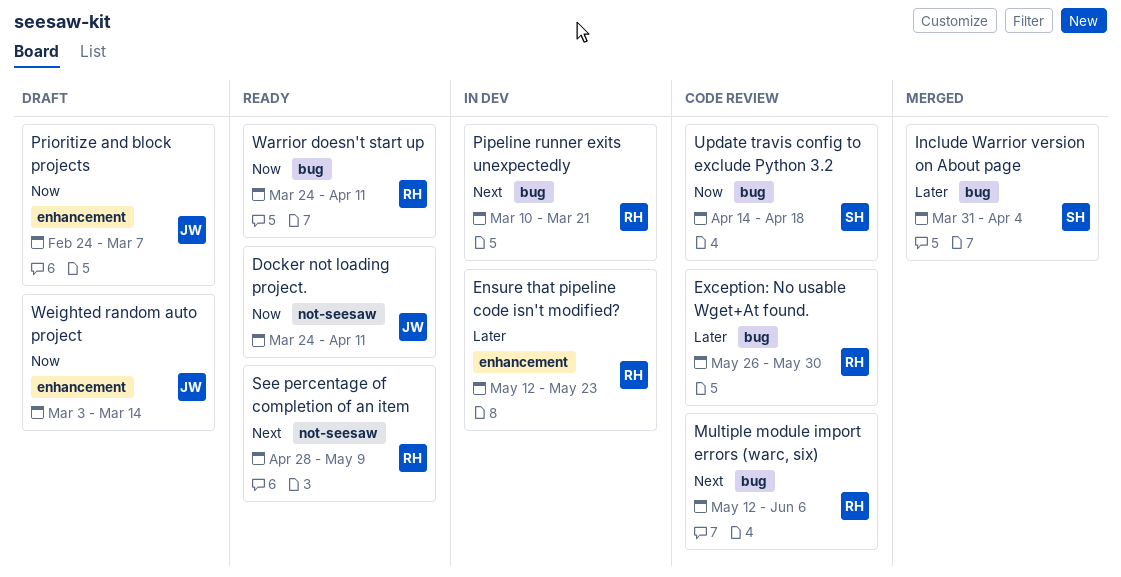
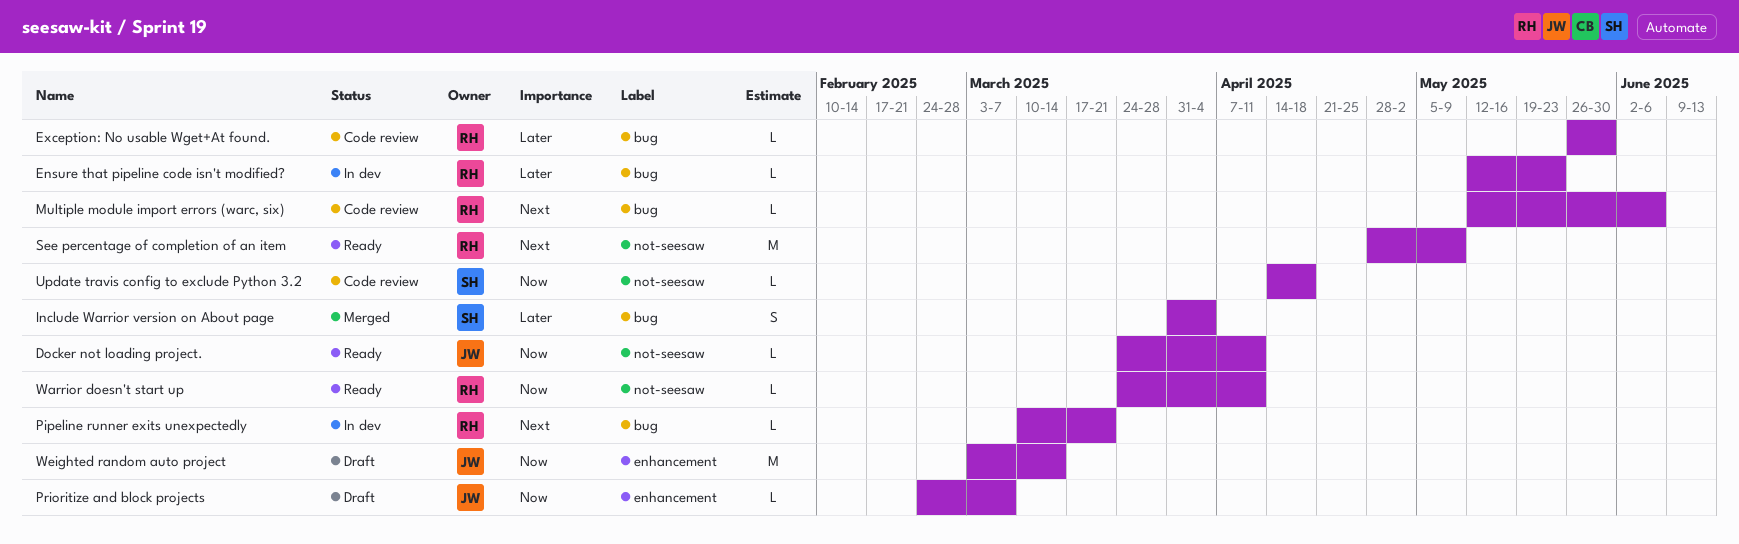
Ensure that pipeline code isn't modified?, label: enhancement -> bug
Update travis config to exclude Python 3.2, label: bug -> not-seesaw
Warrior doesn't start up, label: bug -> not-seesaw

